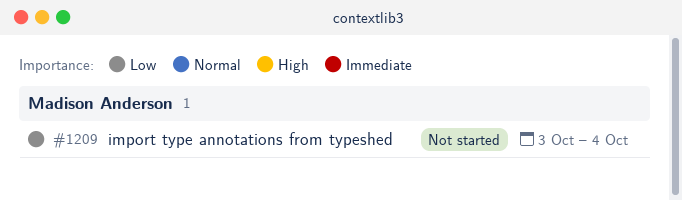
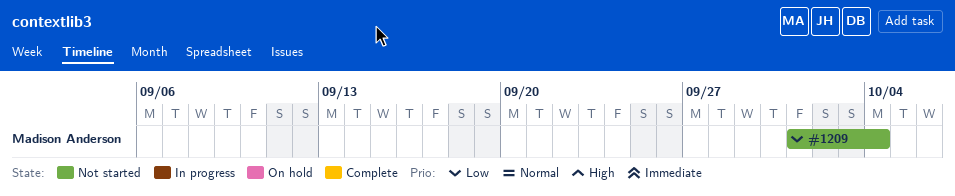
#1209, start: Oct 3 -> Oct 1

